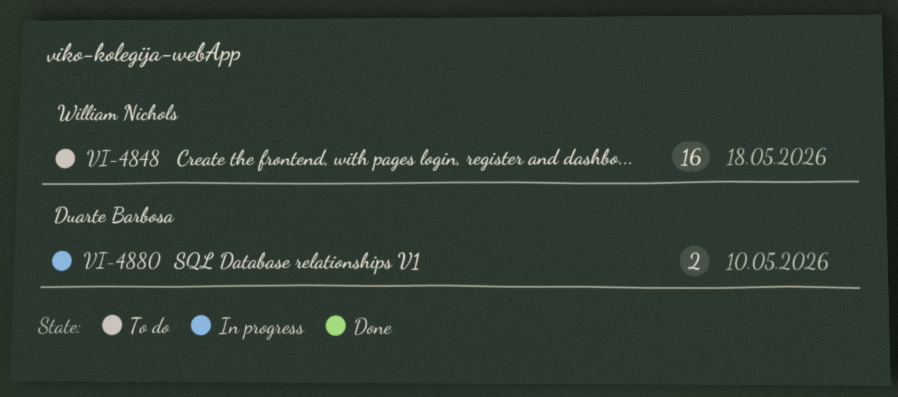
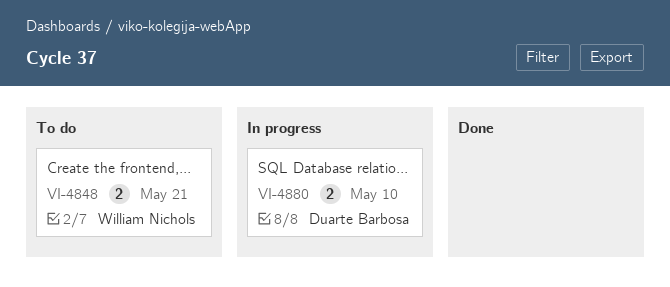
VI-4848, estimate: 16 -> 2
VI-4848, due: May 18 -> May 21

